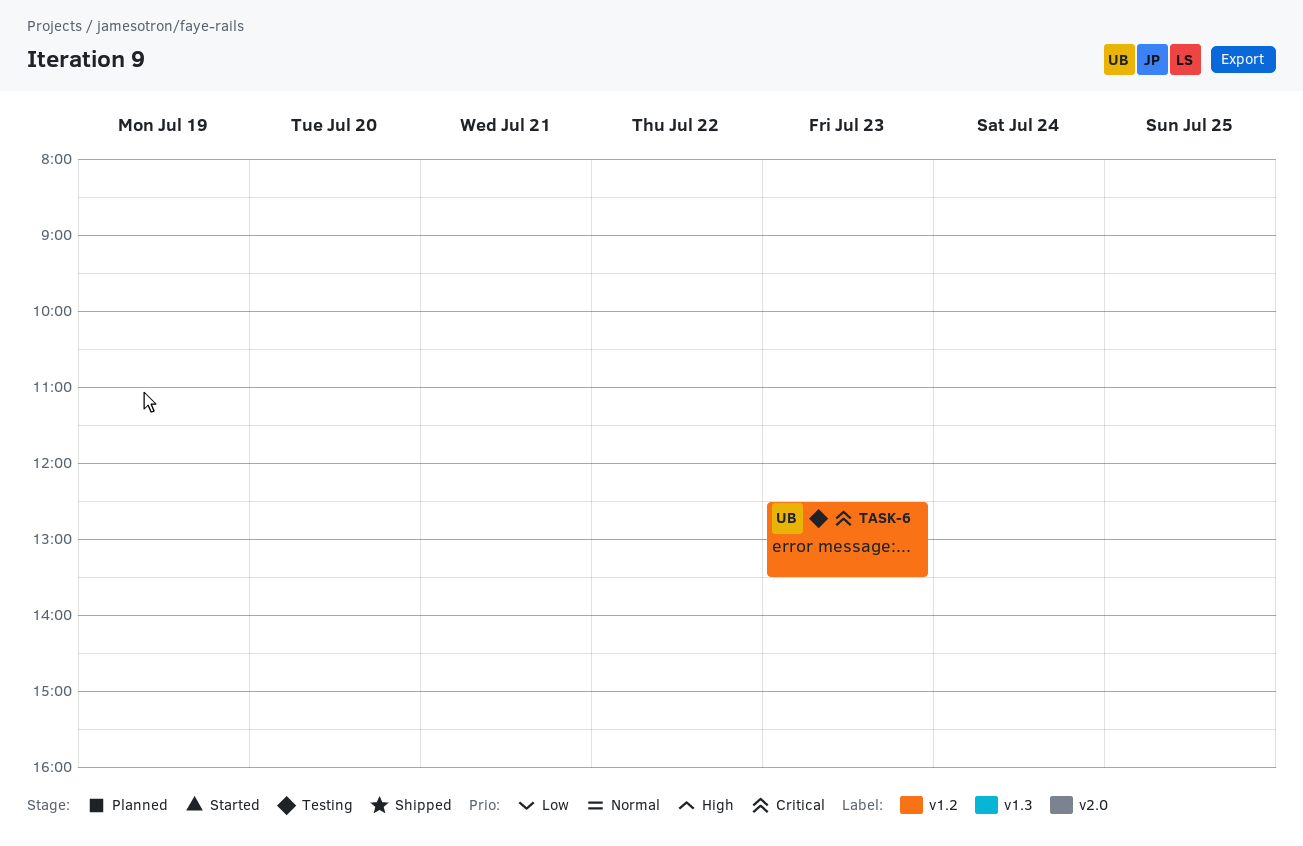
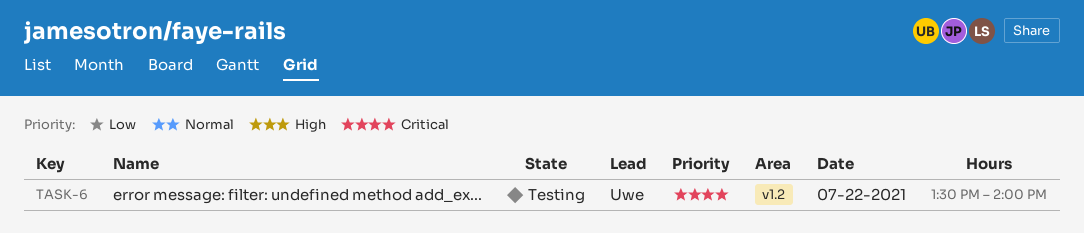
TASK-6, day: Jul 23 -> Jul 22
TASK-6, begins: 12:30 -> 13:30
TASK-6, ends: 13:30 -> 14:00

